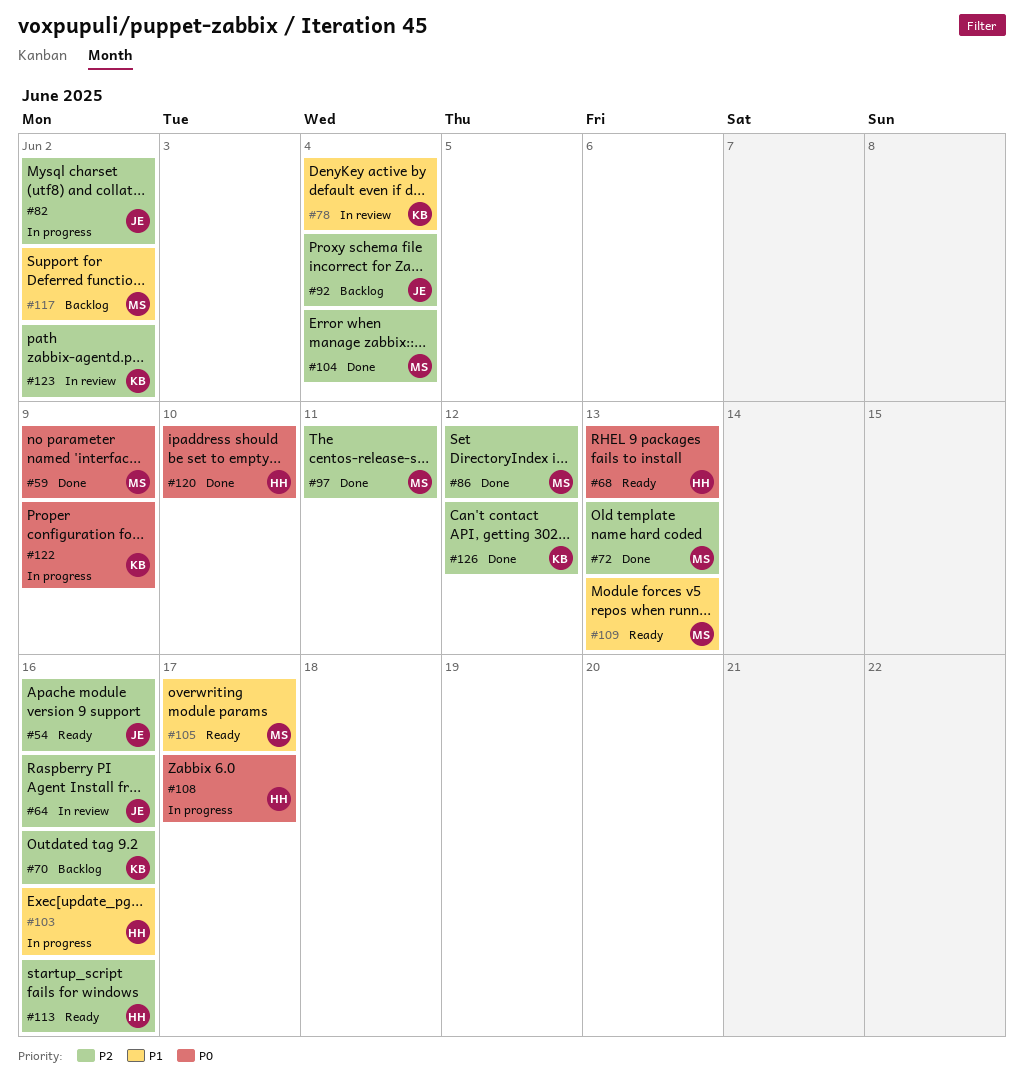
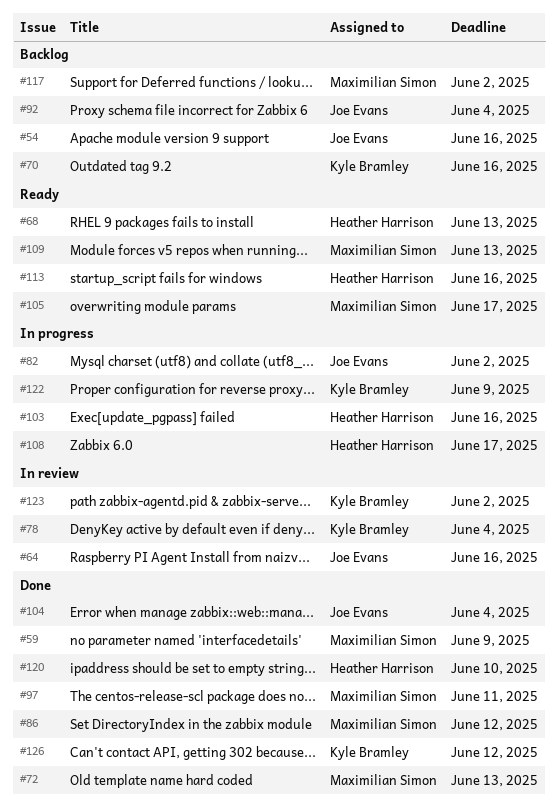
#54, status: Ready -> Backlog
#104, owner: Maximilian Simon -> Joe Evans

